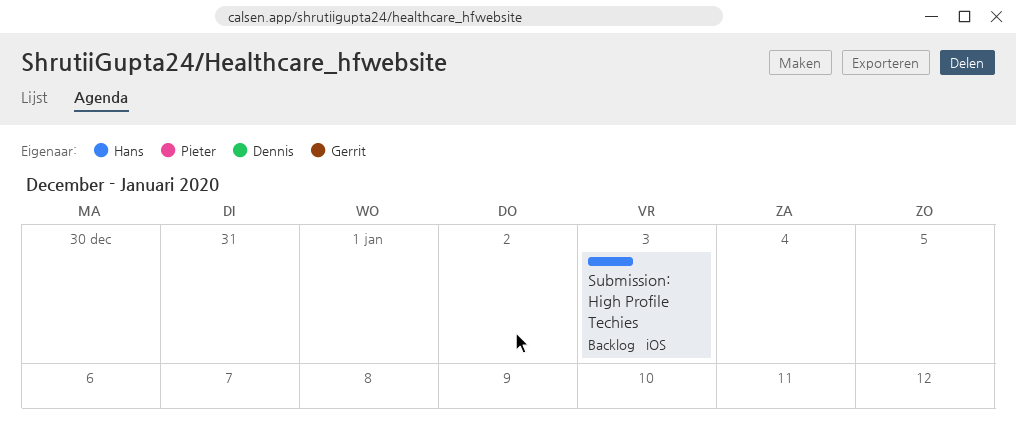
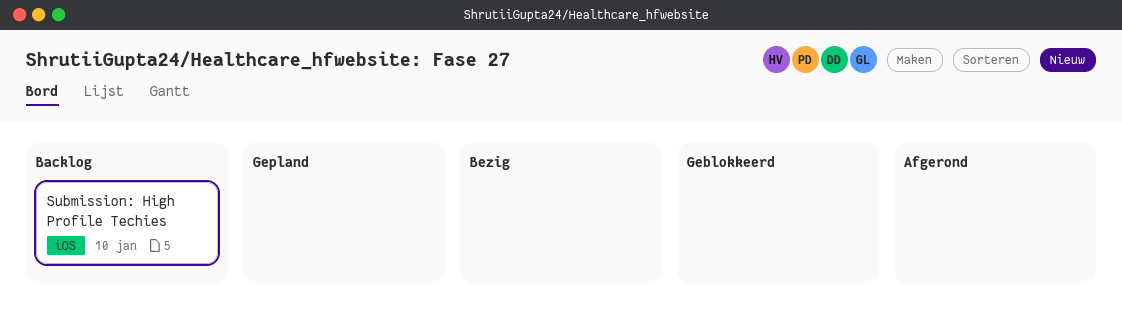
Submission: High Profile Techies, due: Jan 3 -> Jan 10

